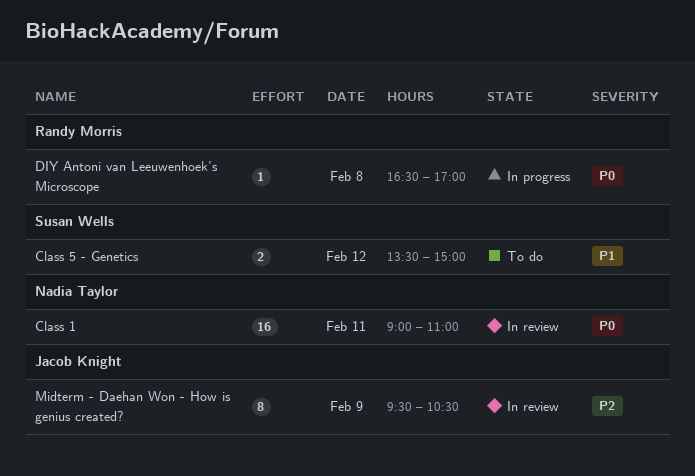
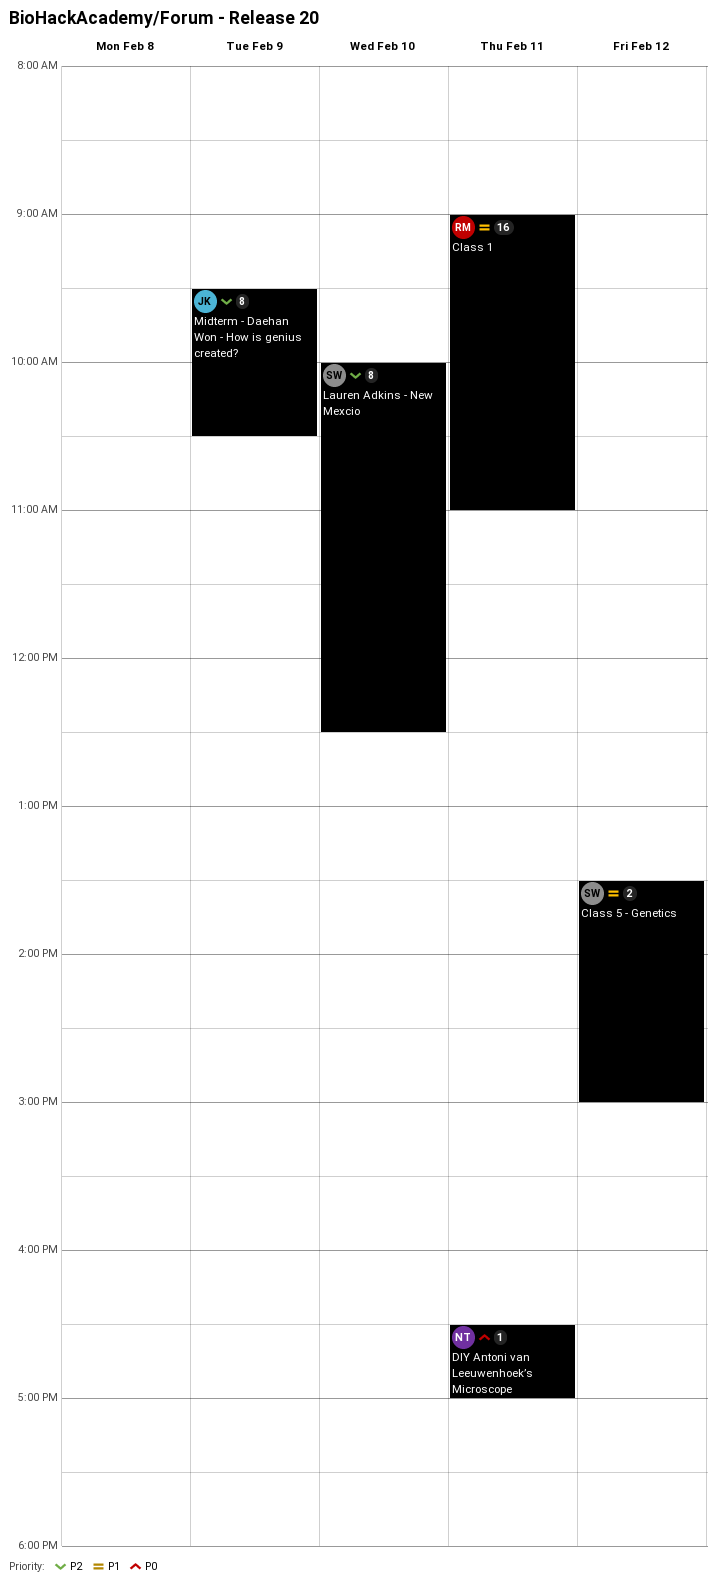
Class 1, owner: Nadia Taylor -> Randy Morris
Class 1, priority: P0 -> P1
DIY Antoni van Leeuwenhoek’s Microscope, owner: Randy Morris -> Nadia Taylor
DIY Antoni van Leeuwenhoek’s Microscope, day: Feb 8 -> Feb 11
Lauren Adkins - New Mexcio: none -> present

